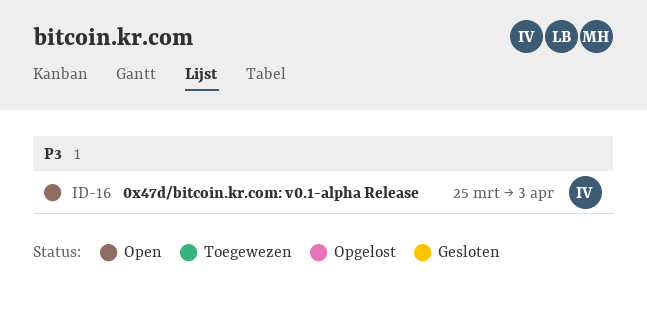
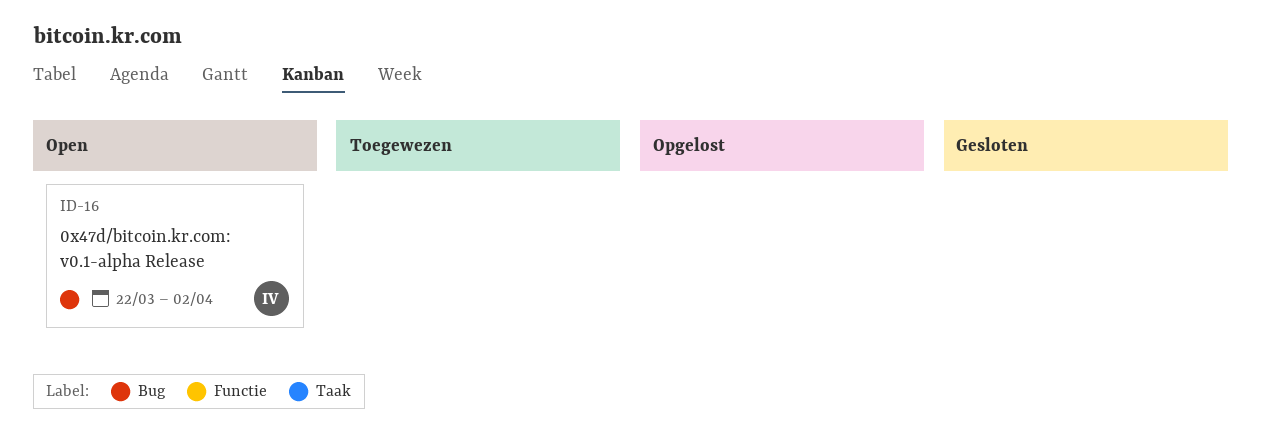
ID-16, start: Mar 25 -> Mar 22
ID-16, due: Apr 3 -> Apr 2

